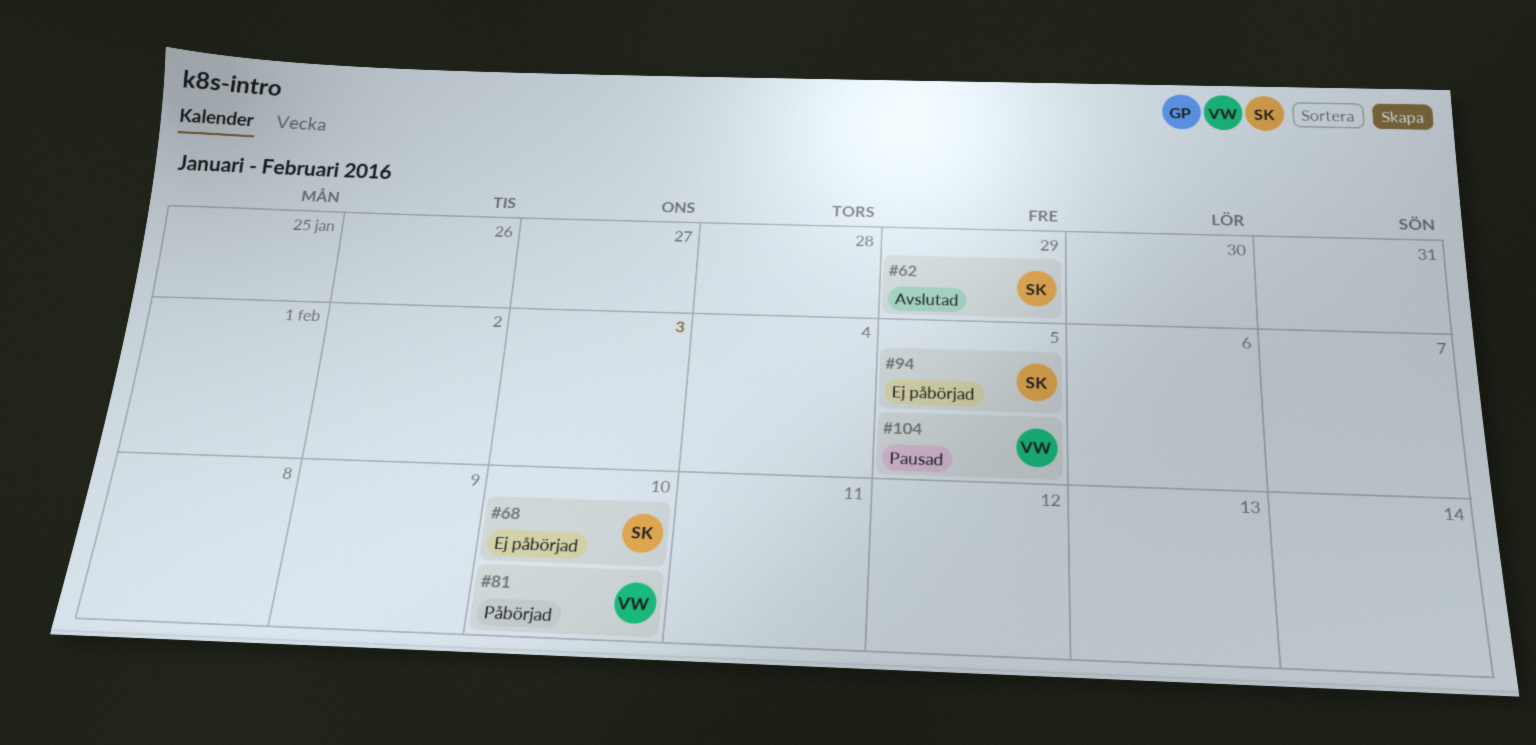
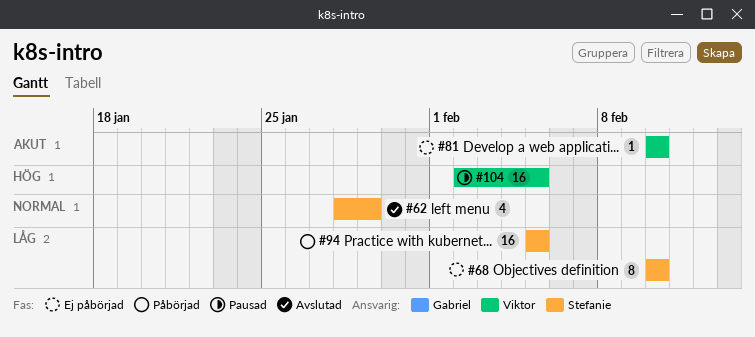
#81, status: Påbörjad -> Ej påbörjad
#94, status: Ej påbörjad -> Påbörjad

